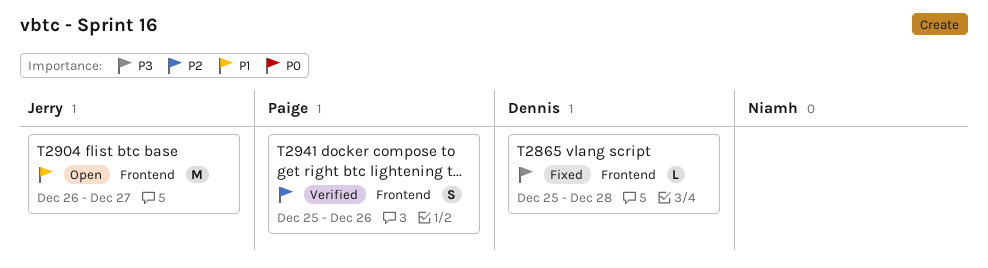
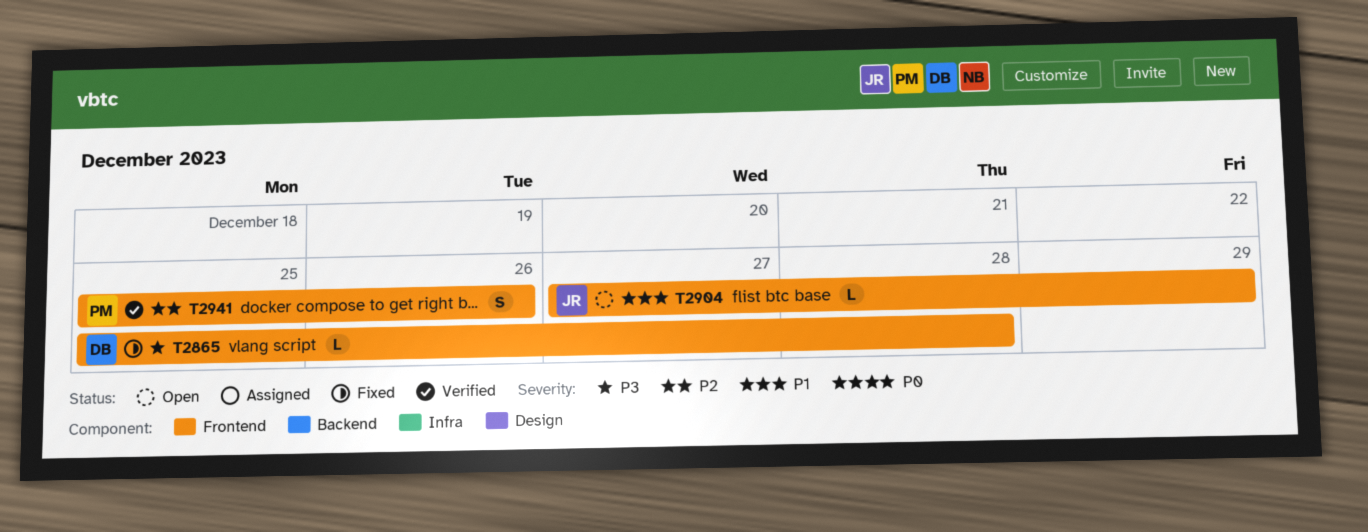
T2904, estimate: M -> L
T2904, start: Dec 26 -> Dec 27
T2904, due: Dec 27 -> Dec 29

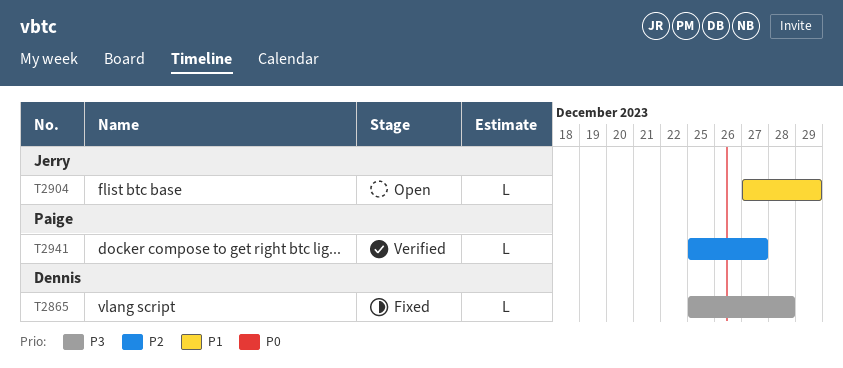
T2941, estimate: S -> L
T2941, due: Dec 26 -> Dec 27

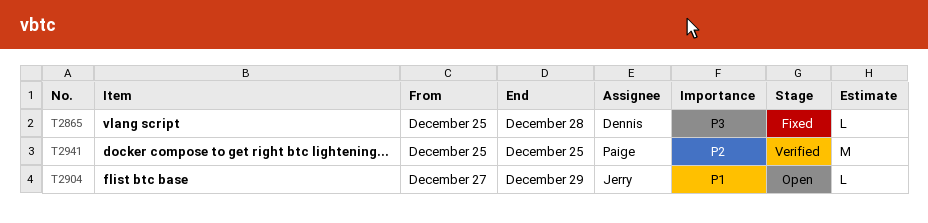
T2941, estimate: L -> M
T2941, due: Dec 27 -> Dec 25

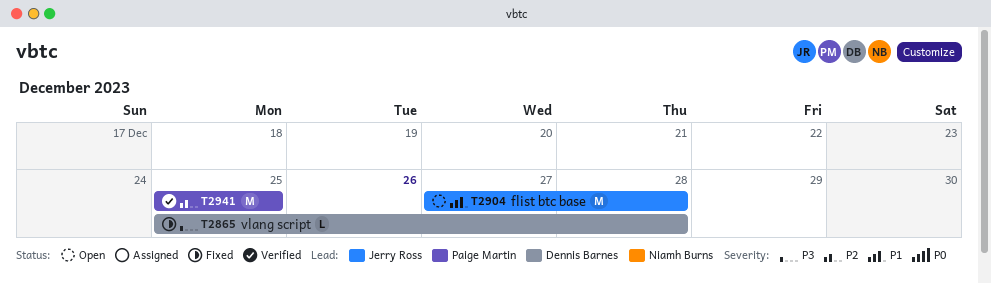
T2904, estimate: L -> M
T2904, due: Dec 29 -> Dec 28

